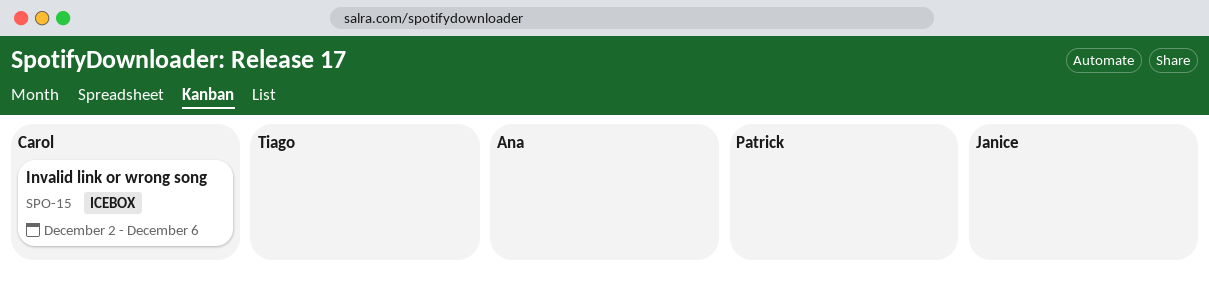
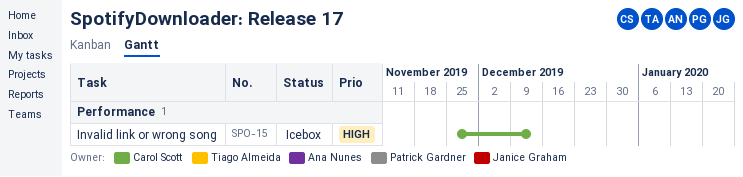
SPO-15, start: Dec 2 -> Nov 25
SPO-15, due: Dec 6 -> Dec 13

